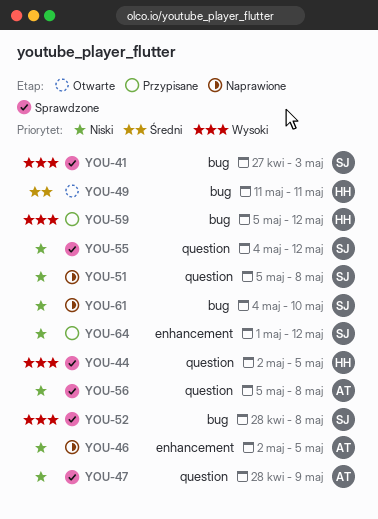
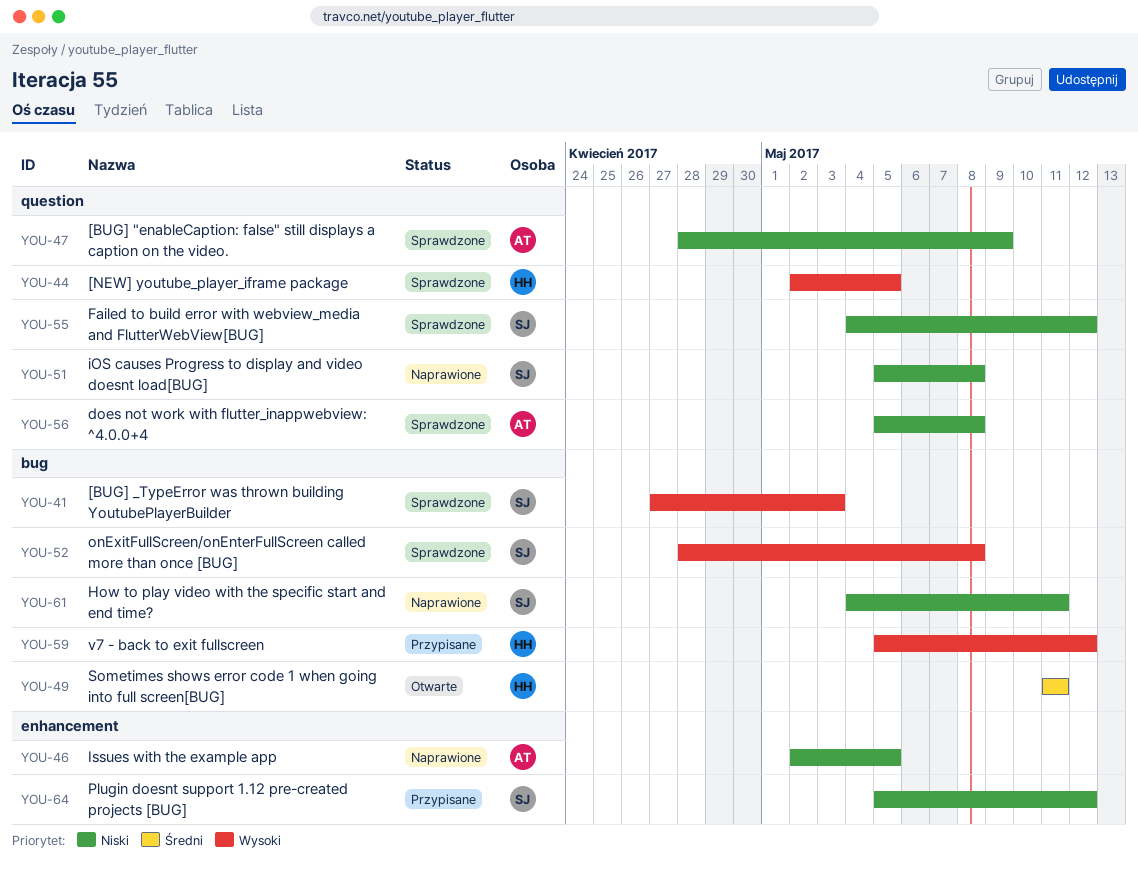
YOU-61, due: May 10 -> May 11
YOU-64, start: May 1 -> May 5

